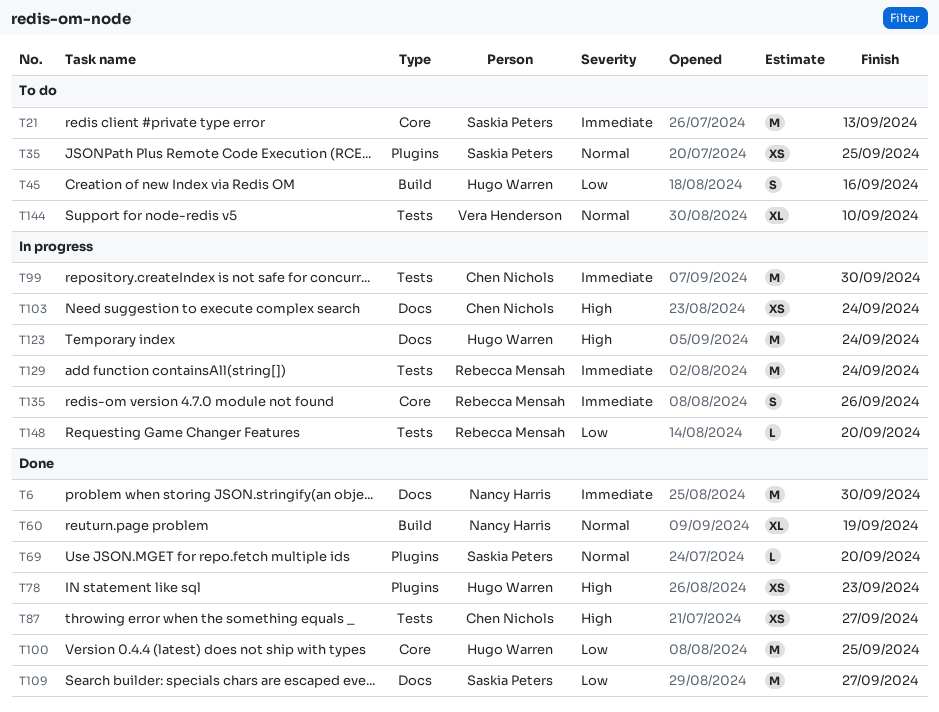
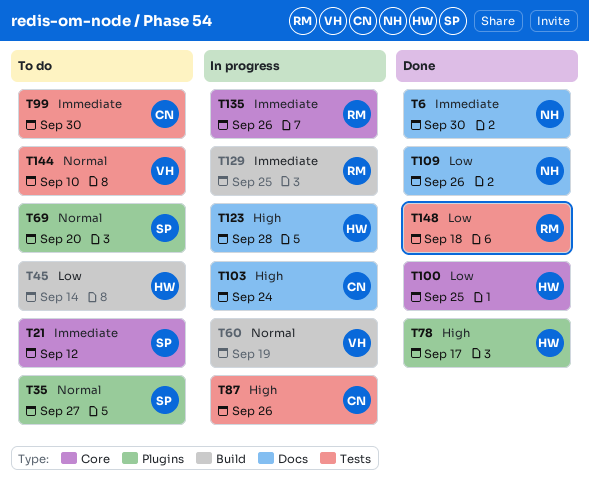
T21, due: Sep 13 -> Sep 12
T35, due: Sep 25 -> Sep 27
T45, due: Sep 16 -> Sep 14
T60, status: Done -> In progress
T60, owner: Nancy Harris -> Vera Henderson
T69, status: Done -> To do
T78, due: Sep 23 -> Sep 17
T87, status: Done -> In progress
T87, due: Sep 27 -> Sep 26
T99, status: In progress -> To do
T109, owner: Saskia Peters -> Nancy Harris
T109, due: Sep 27 -> Sep 26
T123, due: Sep 24 -> Sep 28
T129, label: Tests -> Build
T129, due: Sep 24 -> Sep 25
T148, status: In progress -> Done
T148, due: Sep 20 -> Sep 18

